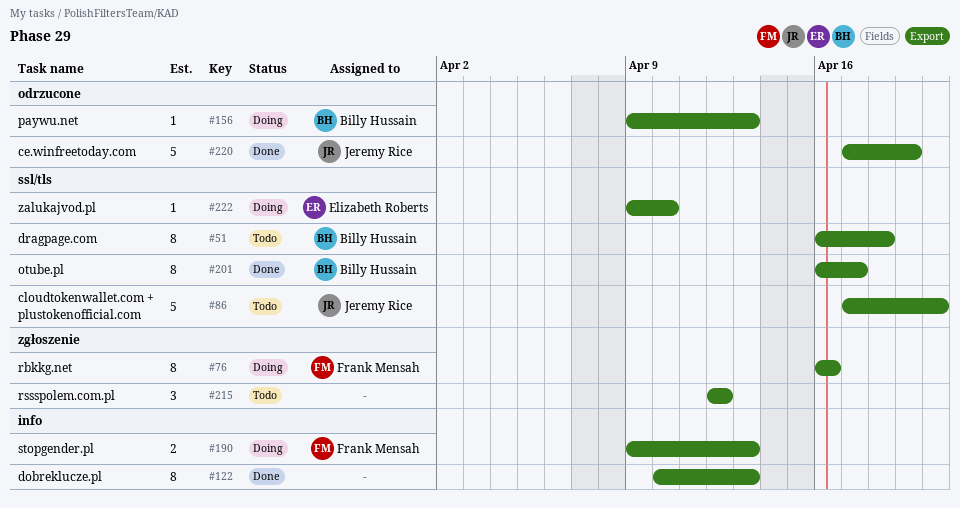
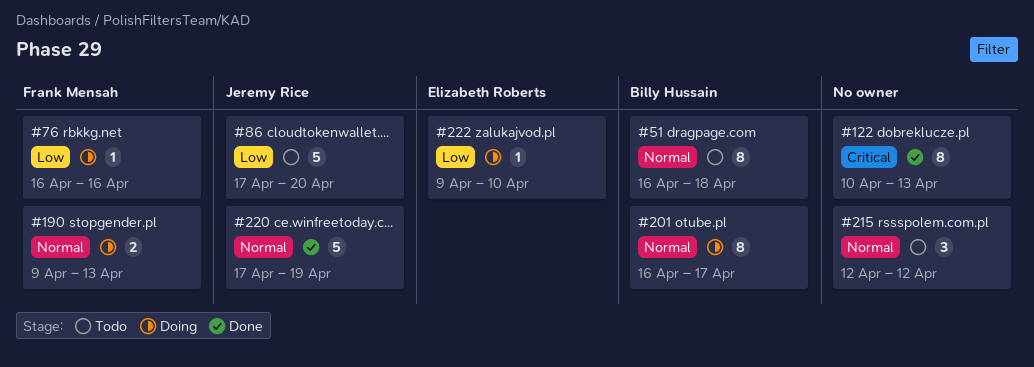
#76, estimate: 8 -> 1
#156: present -> none
#201, status: Done -> Doing

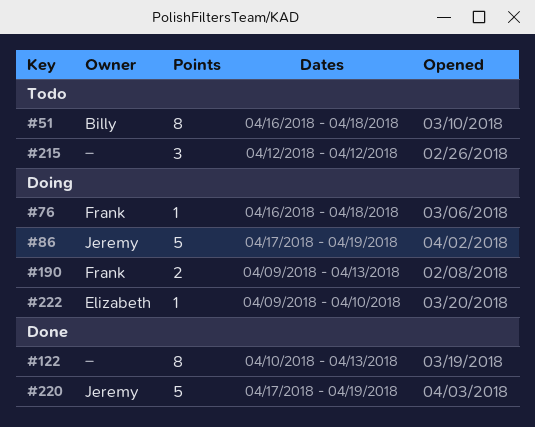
#76, due: Apr 16 -> Apr 18
#86, status: Todo -> Doing
#86, due: Apr 20 -> Apr 19
#201: present -> none

